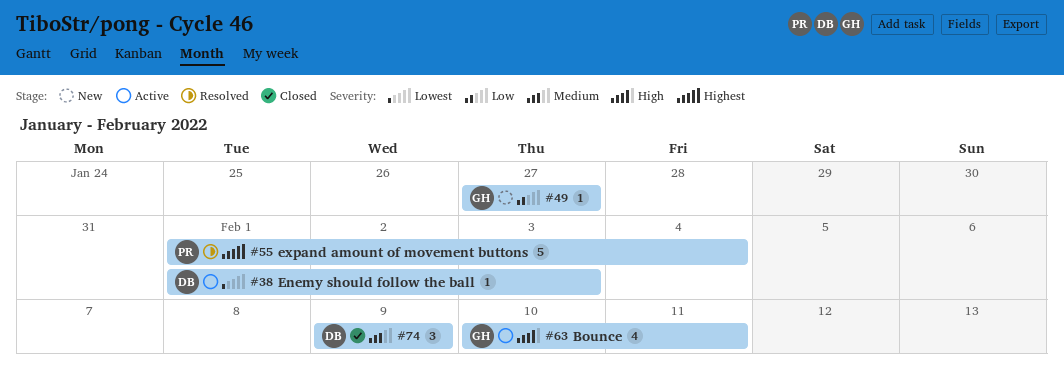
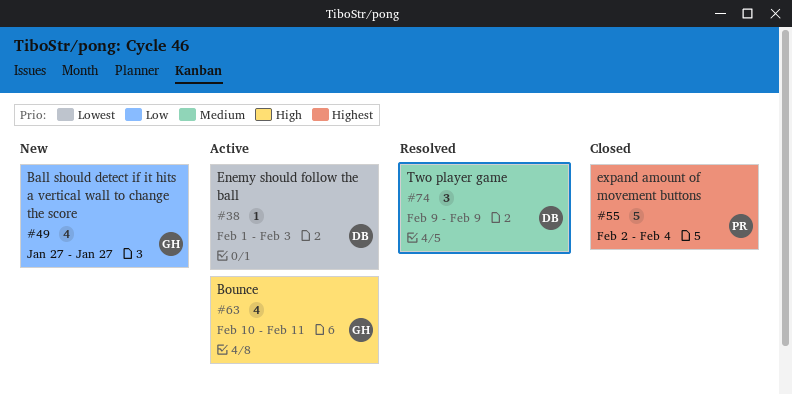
#49, estimate: 1 -> 4
#55, status: Resolved -> Closed
#55, start: Feb 1 -> Feb 2
#74, status: Closed -> Resolved

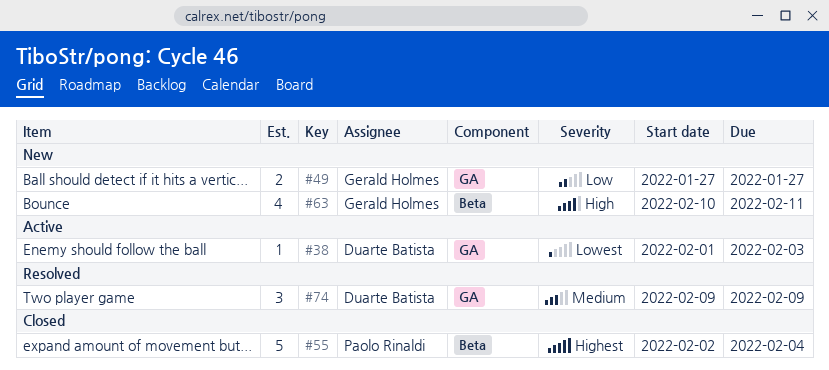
#49, estimate: 4 -> 2
#63, status: Active -> New

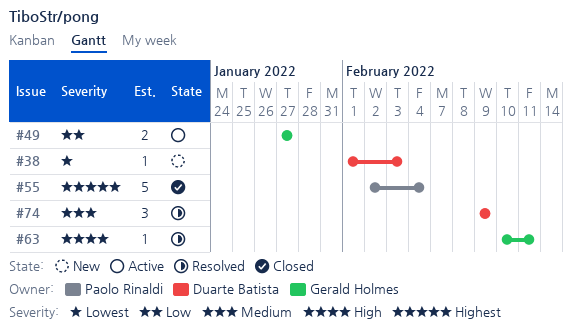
#38, status: Active -> New
#49, status: New -> Active
#63, status: New -> Resolved
#63, estimate: 4 -> 1

